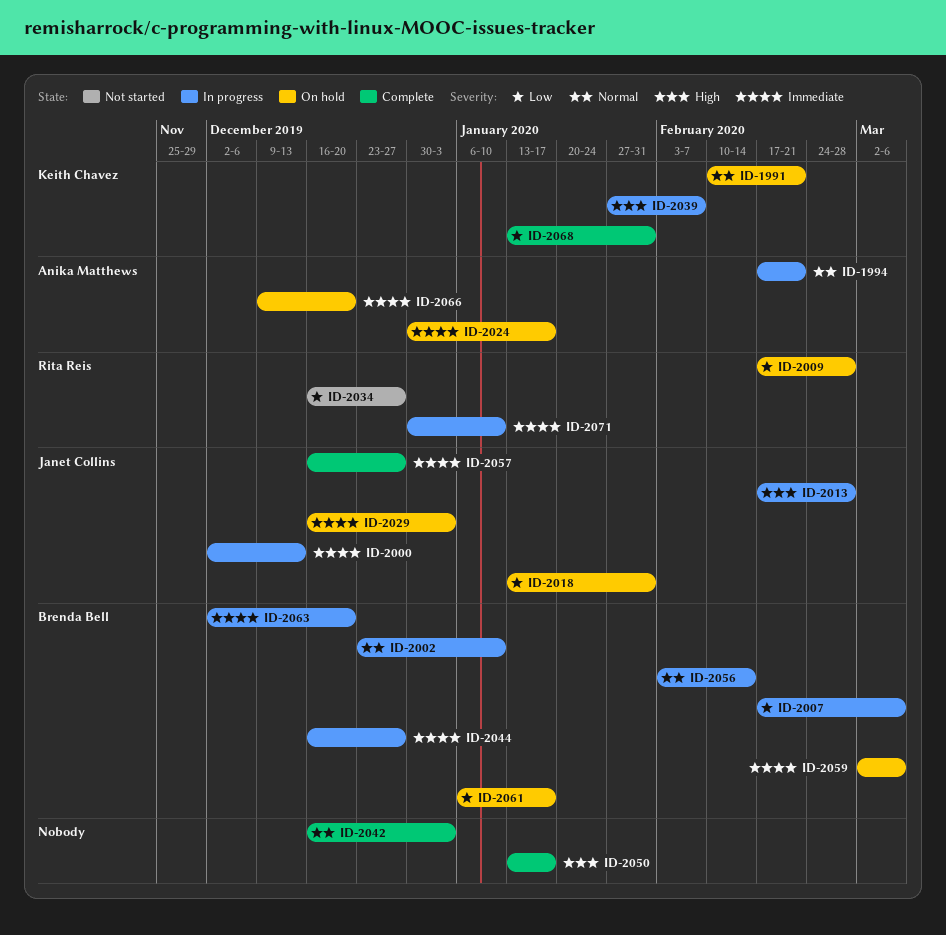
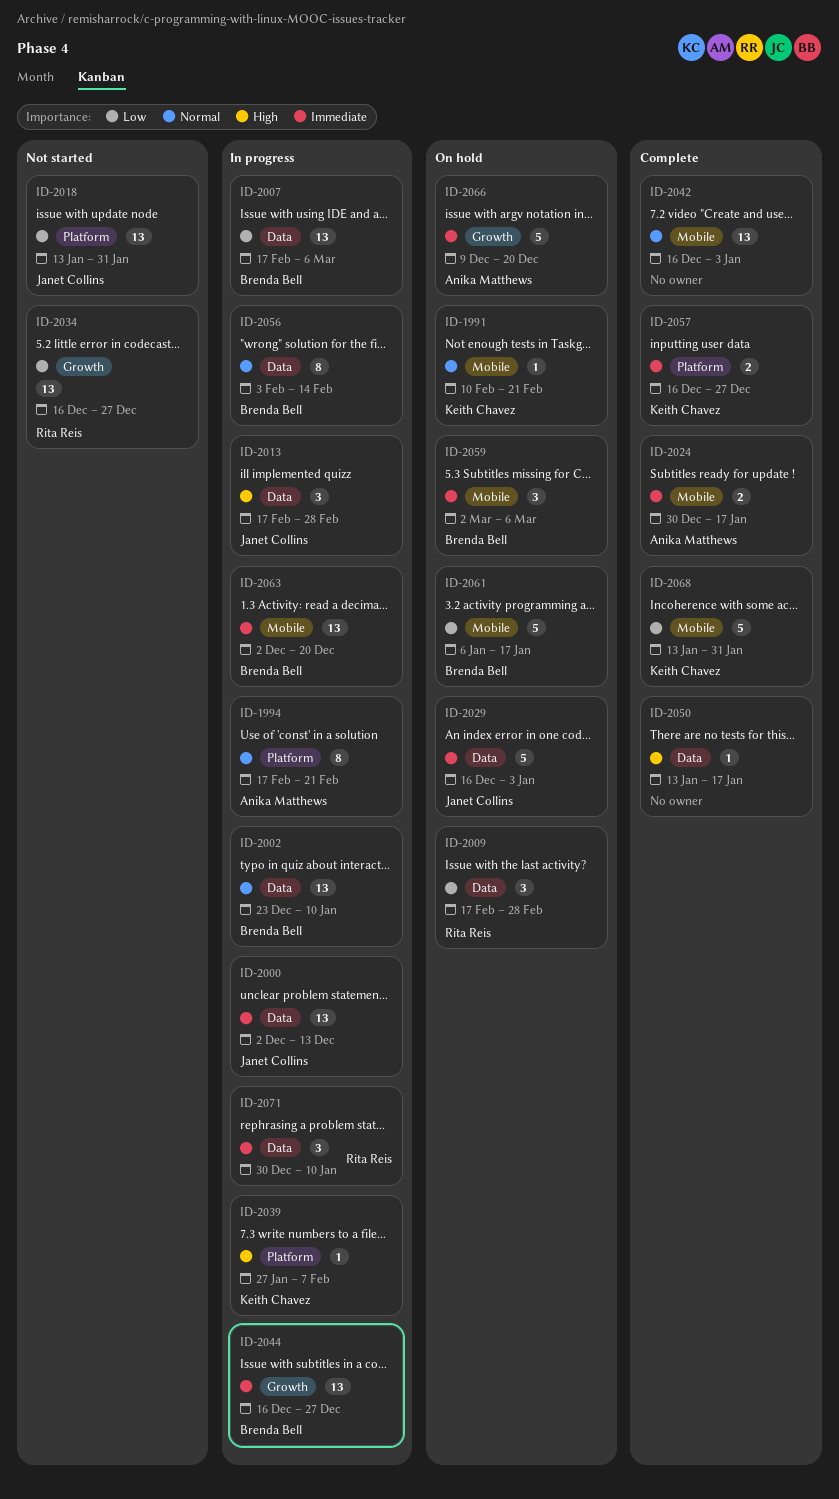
ID-2018, status: On hold -> Not started
ID-2024, status: On hold -> Complete
ID-2057, owner: Janet Collins -> Keith Chavez

